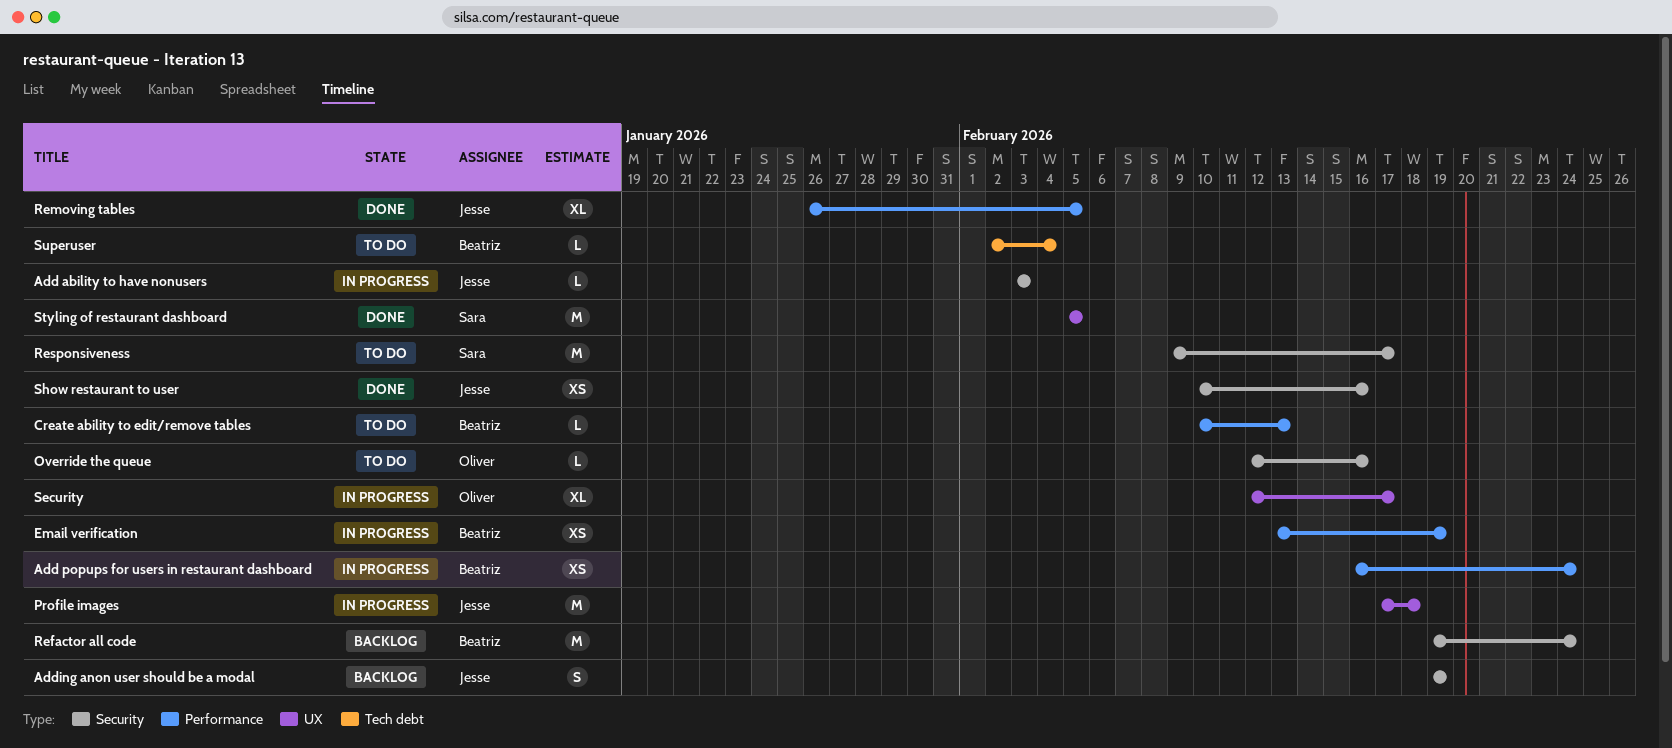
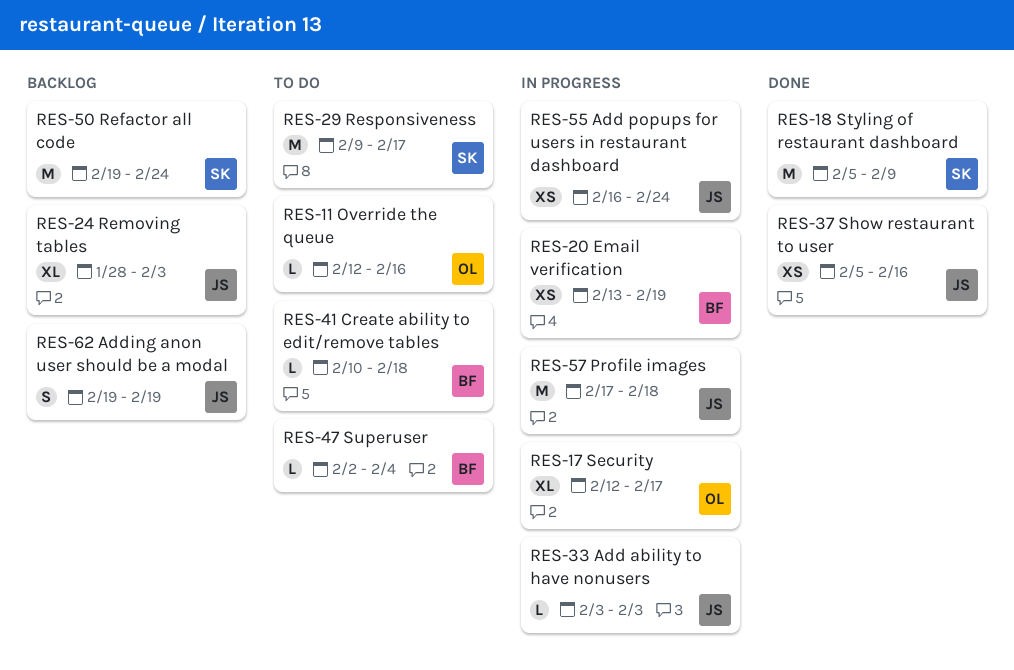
Add popups for users in restaurant dashboard, owner: Beatriz -> Jesse
Create ability to edit/remove tables, due: Feb 13 -> Feb 18
Refactor all code, owner: Beatriz -> Sara
Removing tables, status: Done -> Backlog
Removing tables, start: Jan 26 -> Jan 28
Removing tables, due: Feb 5 -> Feb 3
Show restaurant to user, start: Feb 10 -> Feb 5
Styling of restaurant dashboard, due: Feb 5 -> Feb 9

